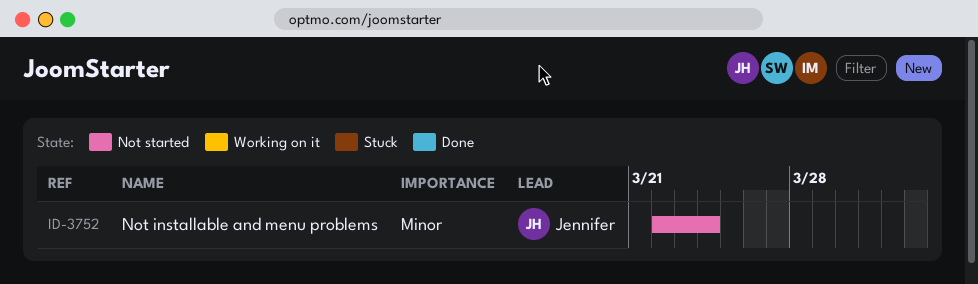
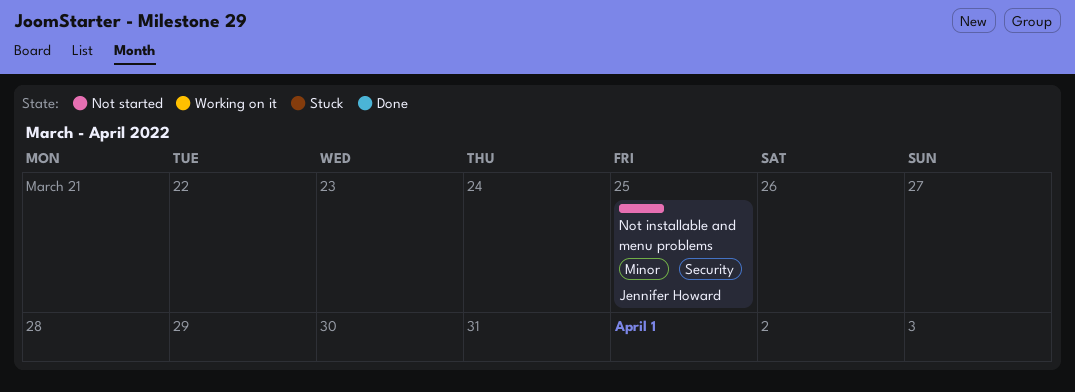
Not installable and menu problems, due: Mar 24 -> Mar 25

